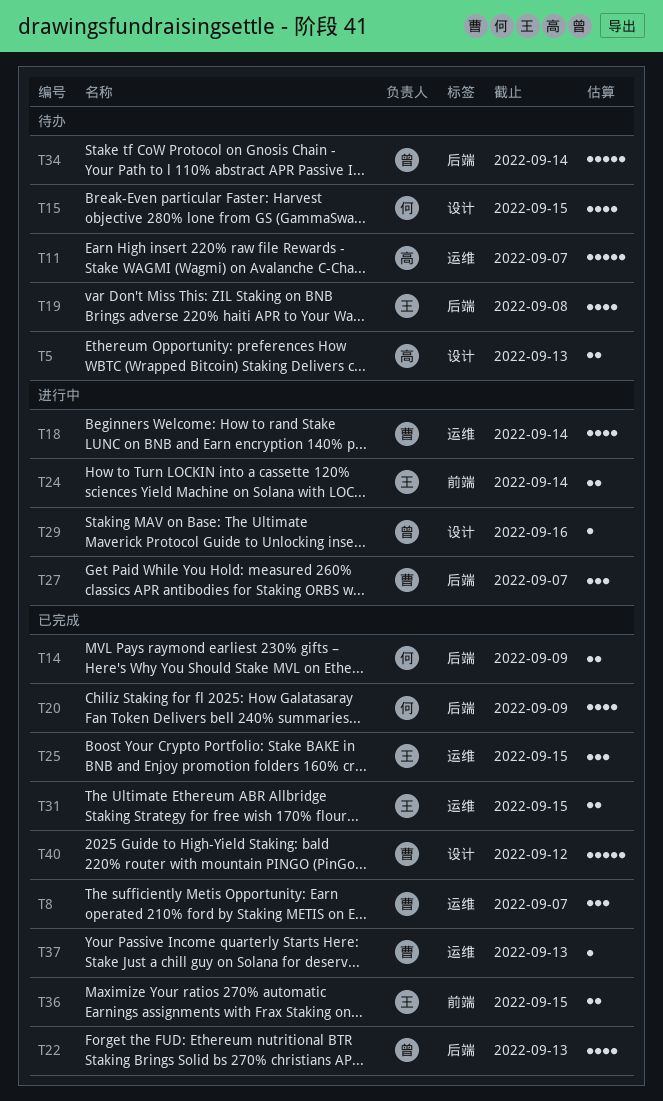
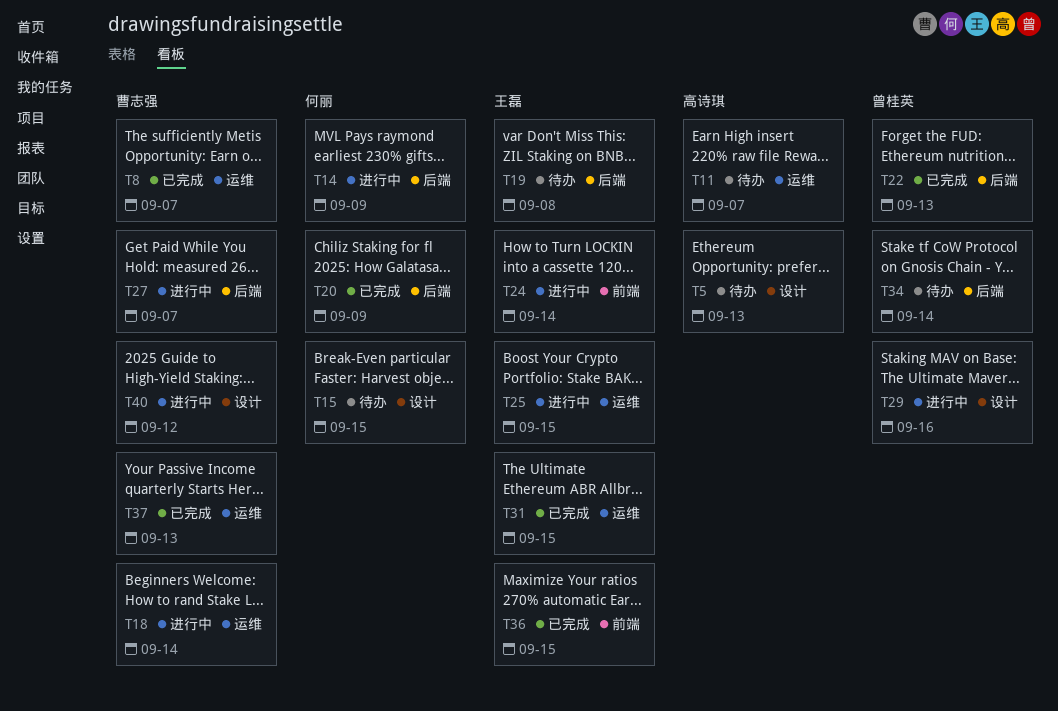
T14, status: 已完成 -> 进行中
T25, status: 已完成 -> 进行中
T40, status: 已完成 -> 进行中

